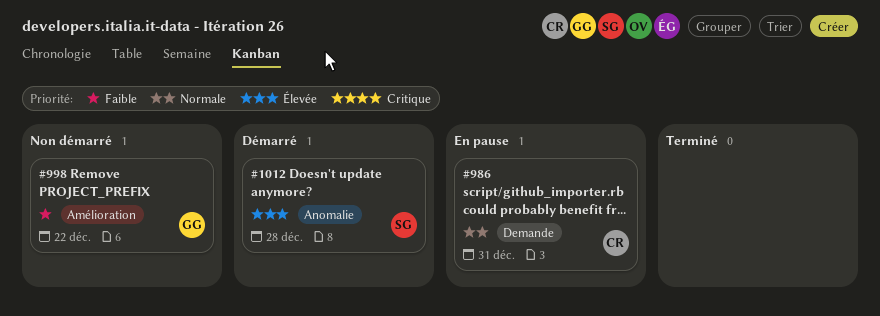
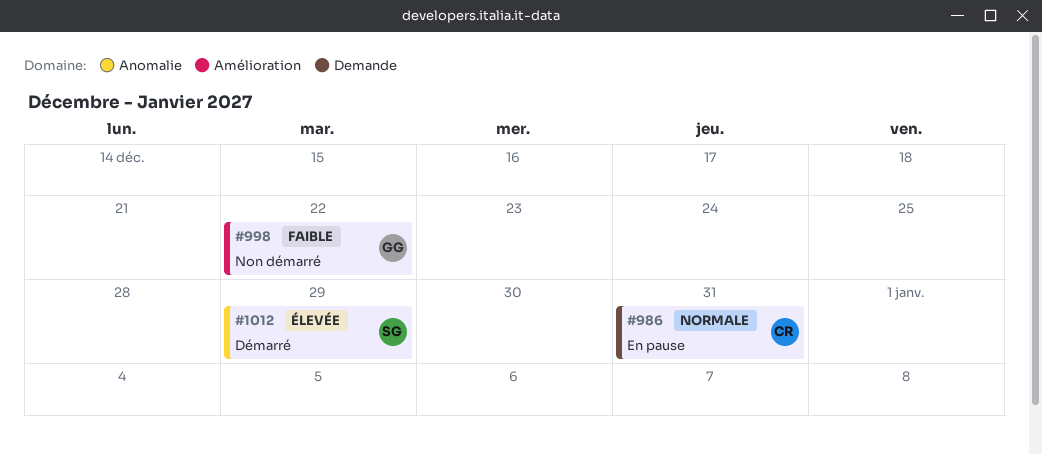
#1012, due: Dec 28 -> Dec 29

